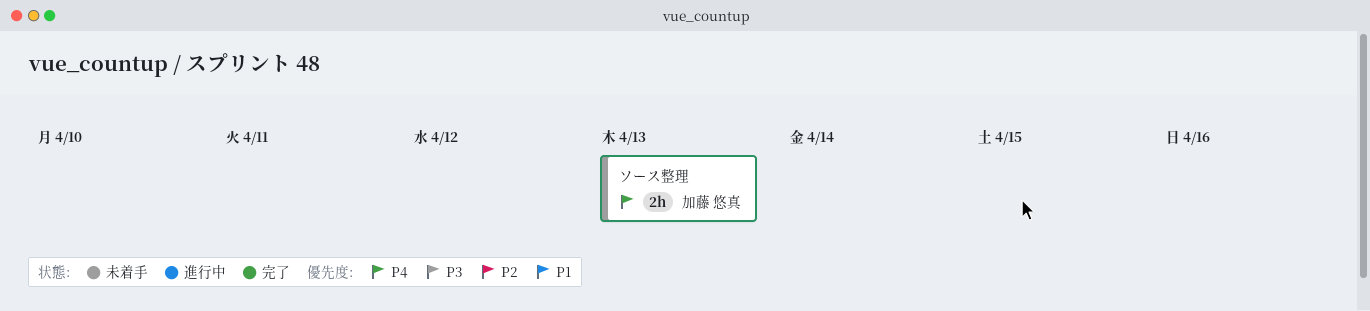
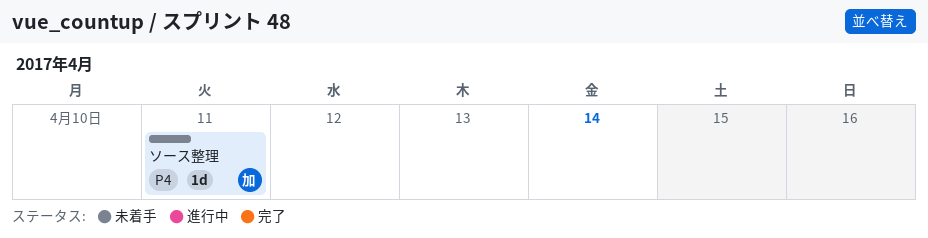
ソース整理, estimate: 2h -> 1d
ソース整理, due: Apr 13 -> Apr 11

